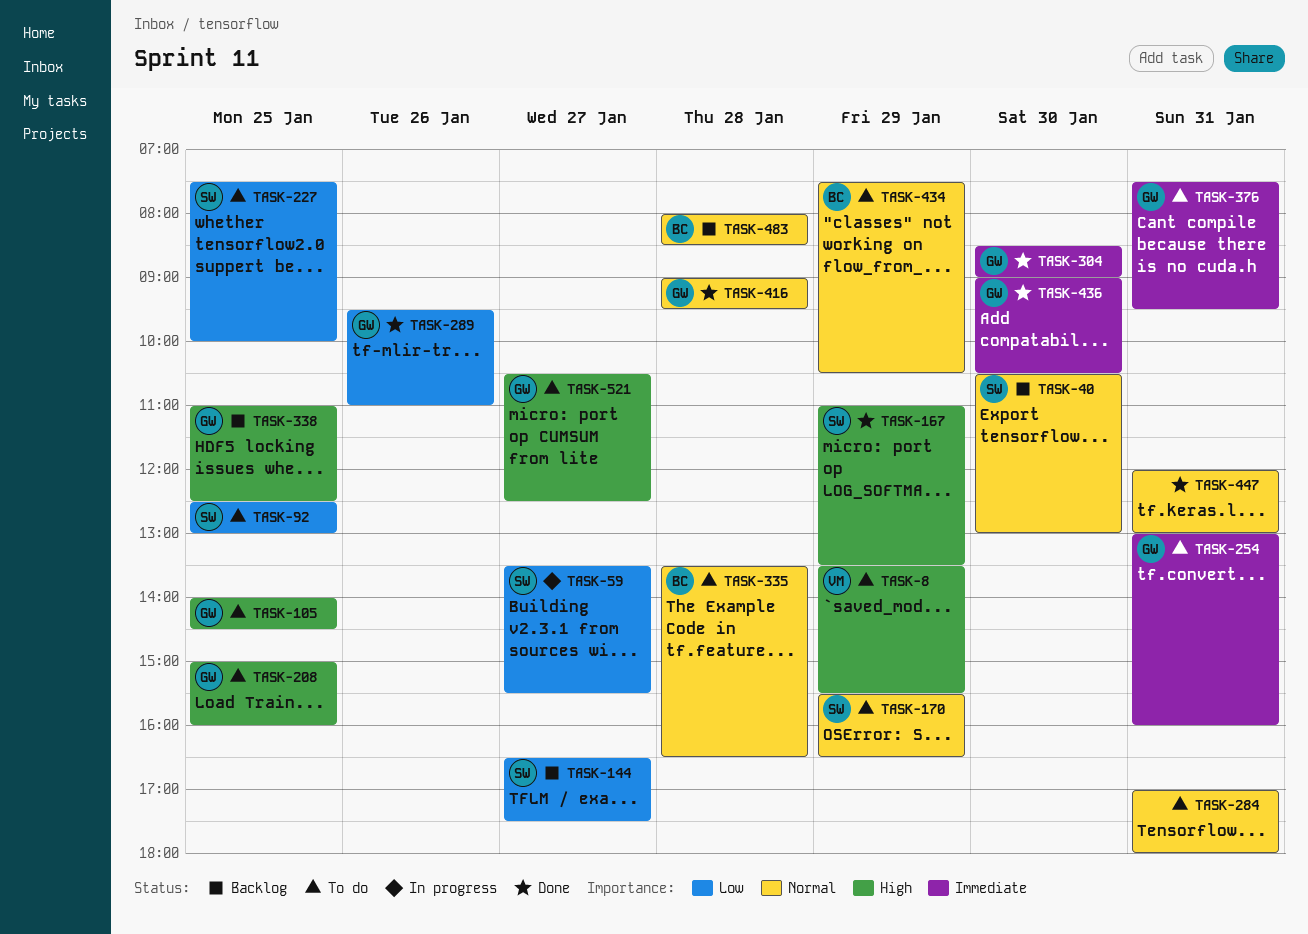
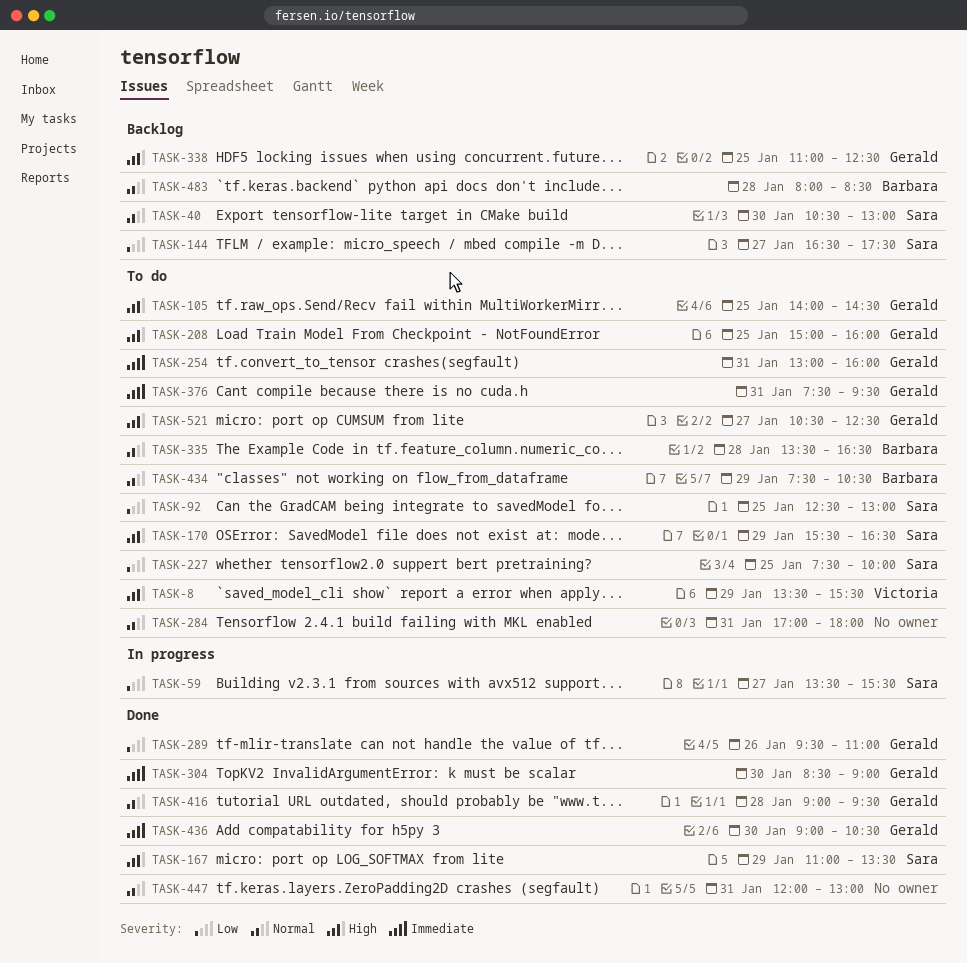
TASK-170, priority: Normal -> High

